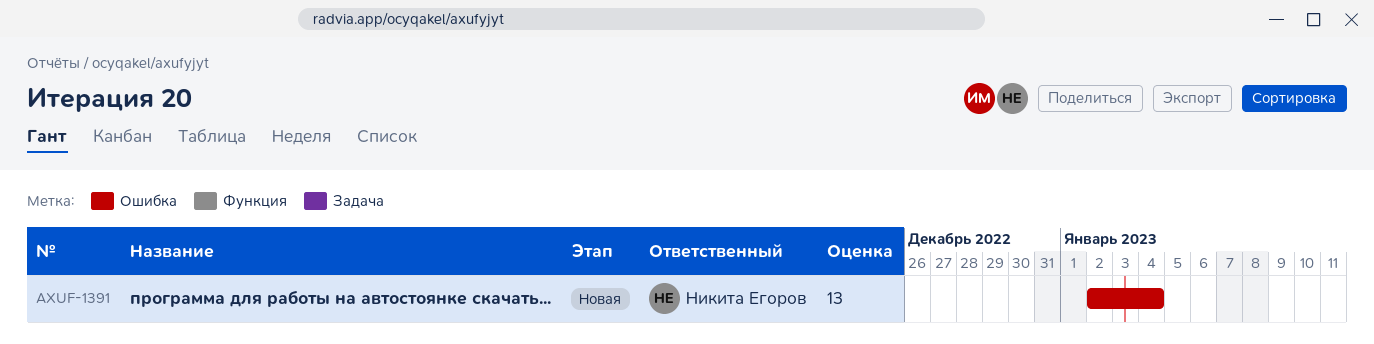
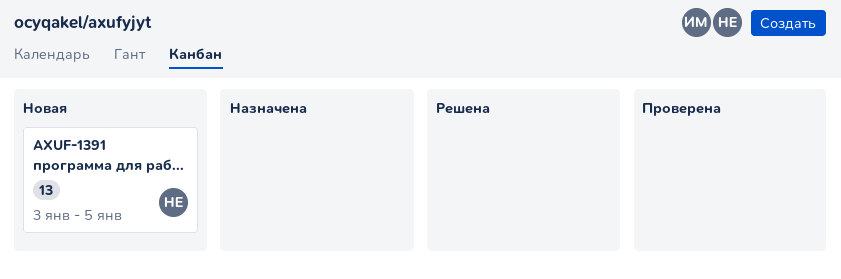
AXUF-1391, start: Jan 2 -> Jan 3
AXUF-1391, due: Jan 4 -> Jan 5

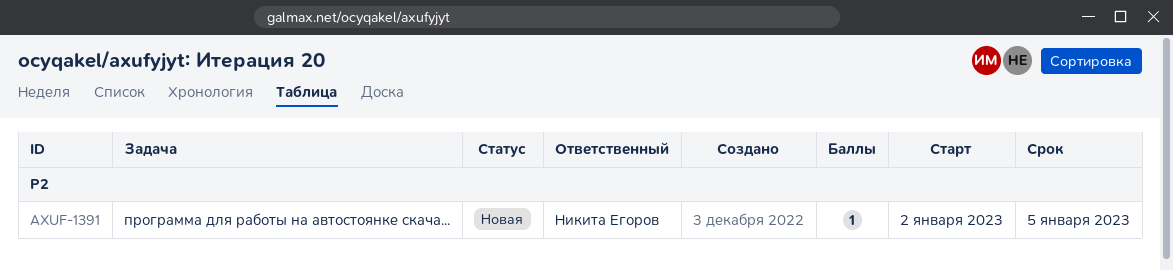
AXUF-1391, estimate: 13 -> 1
AXUF-1391, start: Jan 3 -> Jan 2

